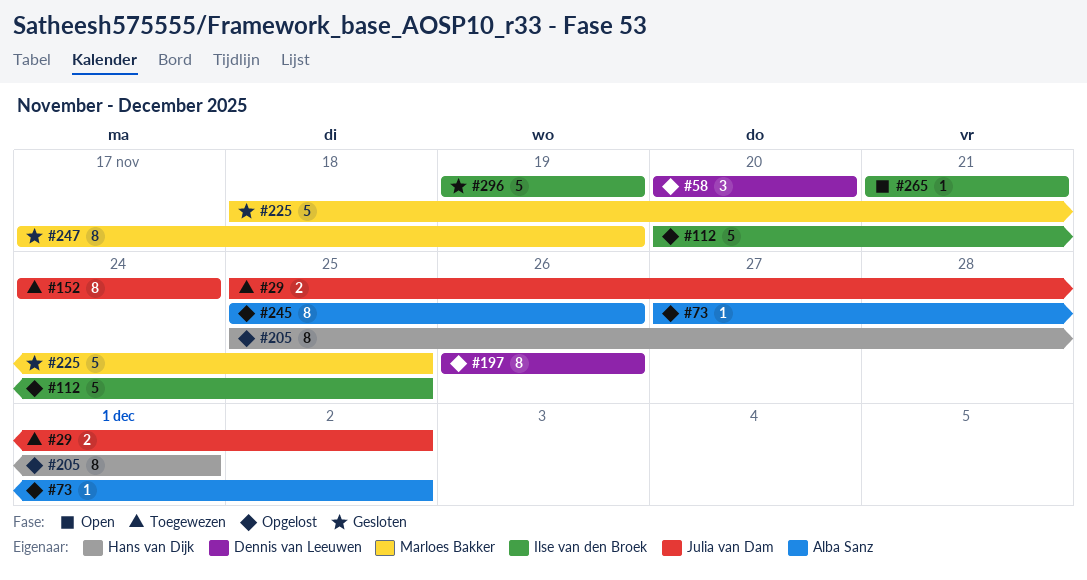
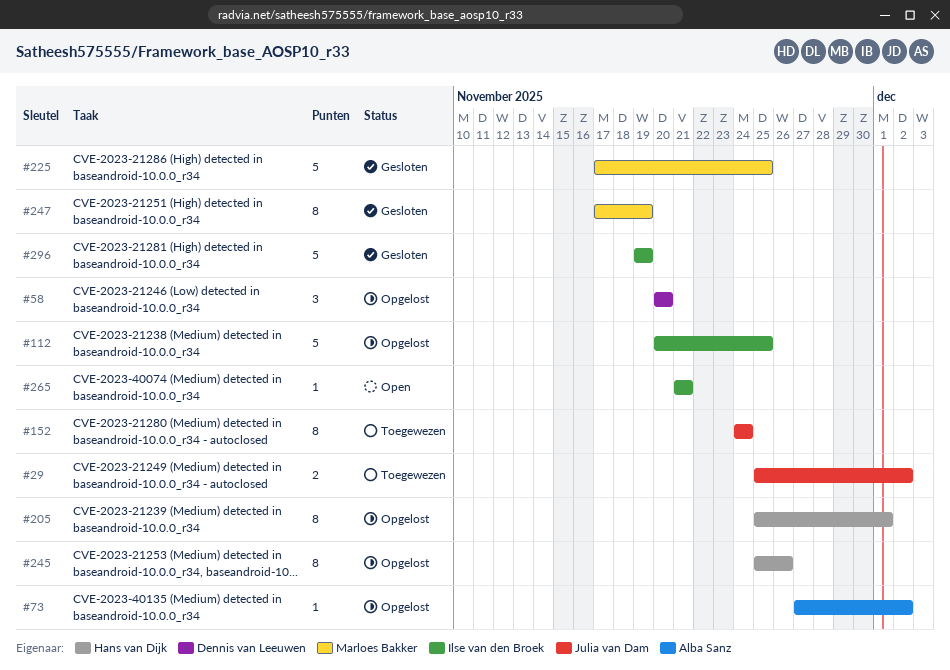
#197: present -> none
#225, start: Nov 18 -> Nov 17
#245, owner: Alba Sanz -> Hans van Dijk

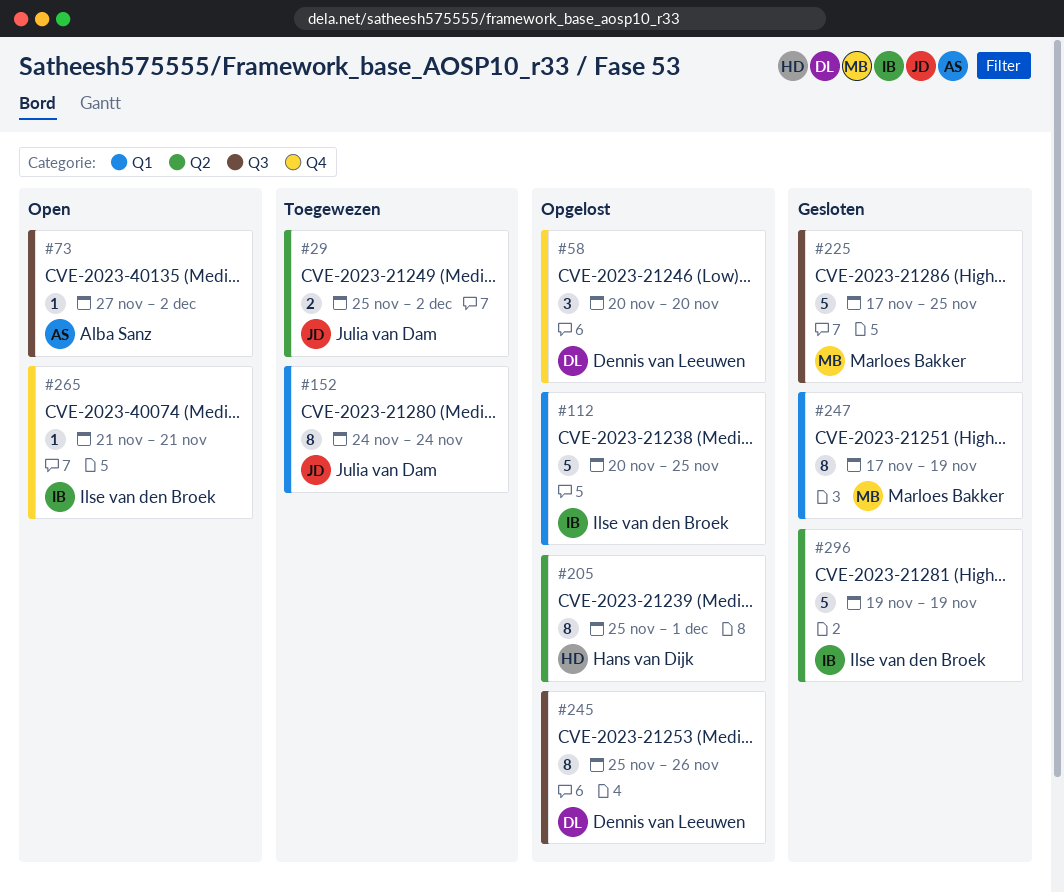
#73, status: Opgelost -> Open
#245, owner: Hans van Dijk -> Dennis van Leeuwen

